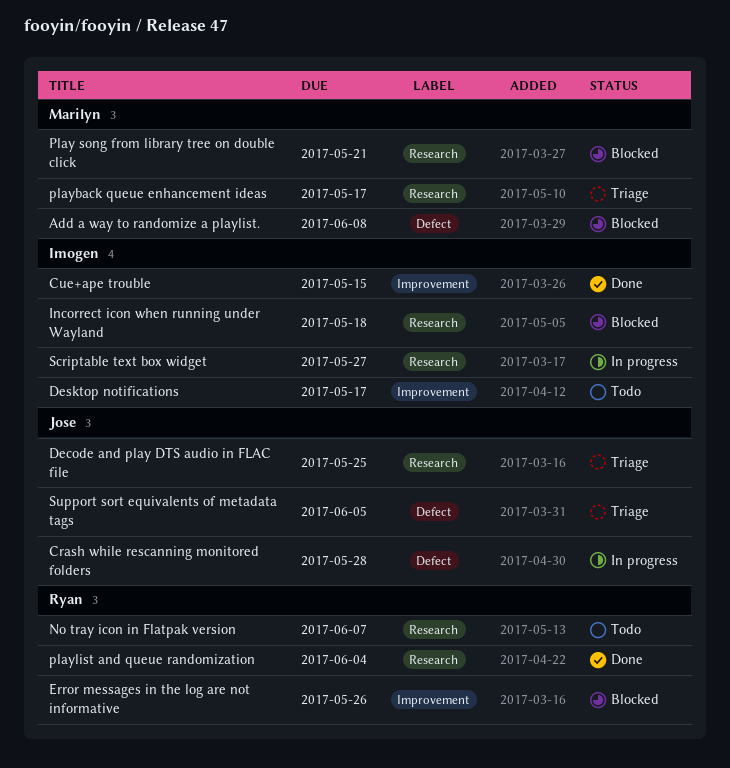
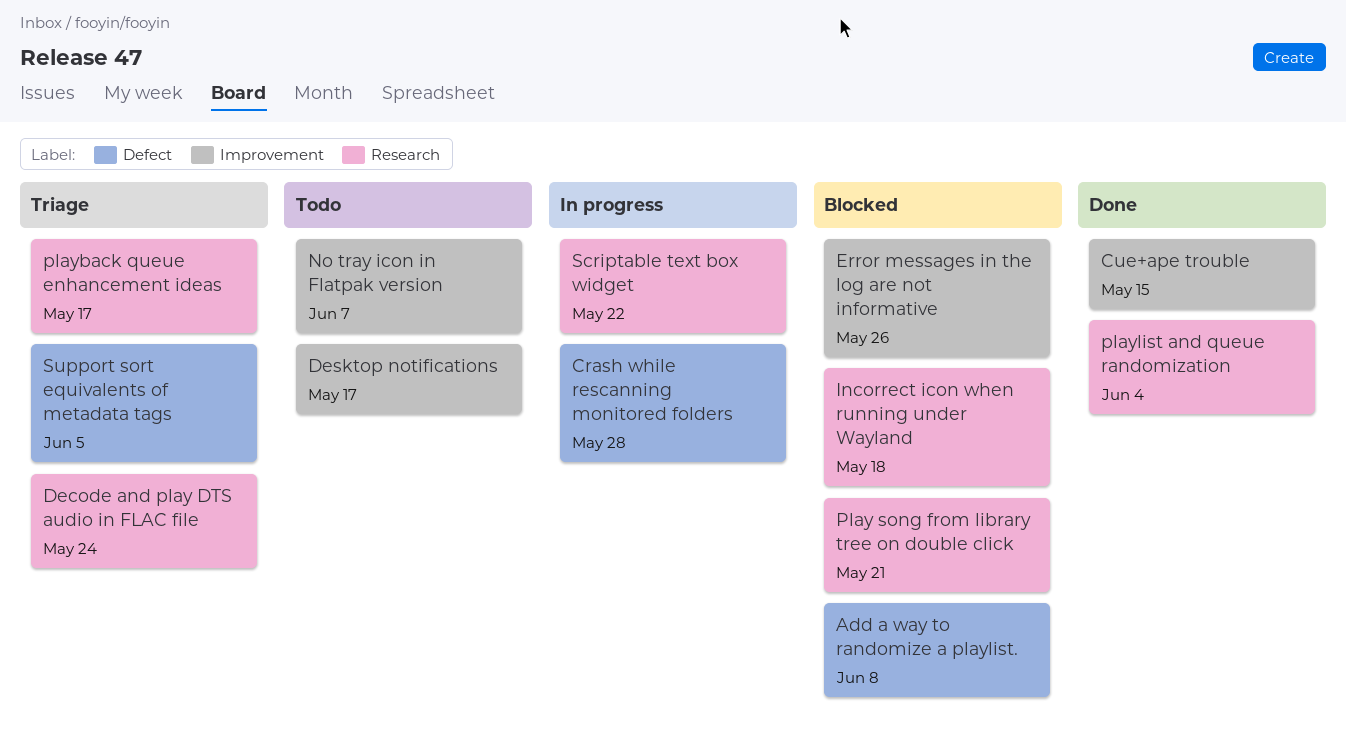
Decode and play DTS audio in FLAC file, due: May 25 -> May 24
No tray icon in Flatpak version, label: Research -> Improvement
Scriptable text box widget, due: May 27 -> May 22

